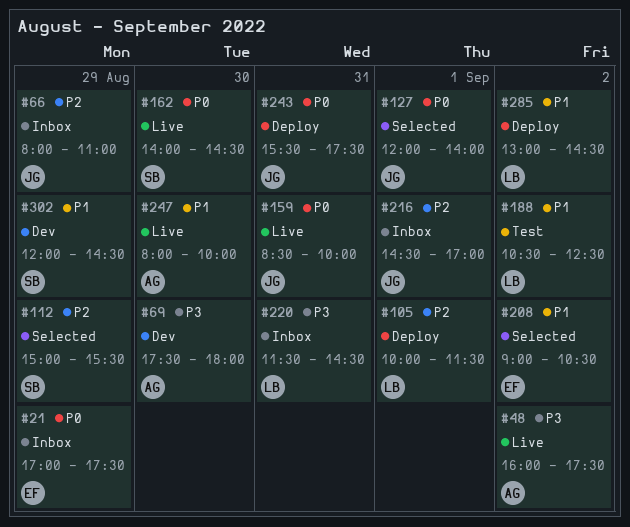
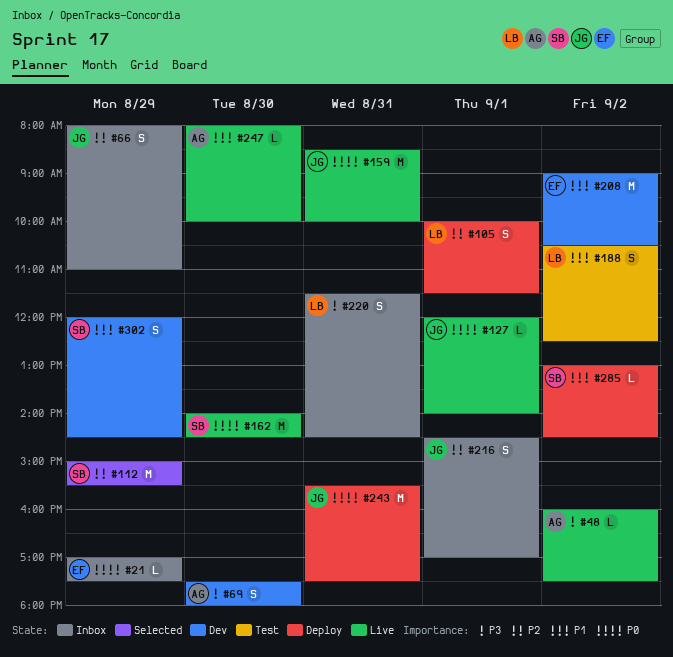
#127, status: Selected -> Live
#208, status: Selected -> Dev
#285, owner: LB -> SB

